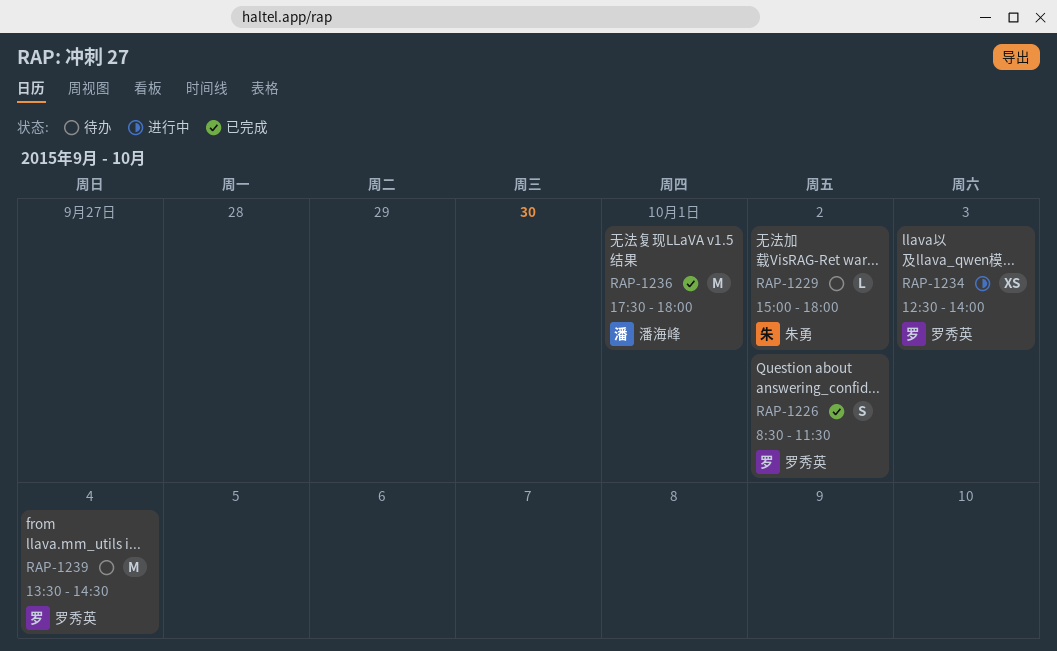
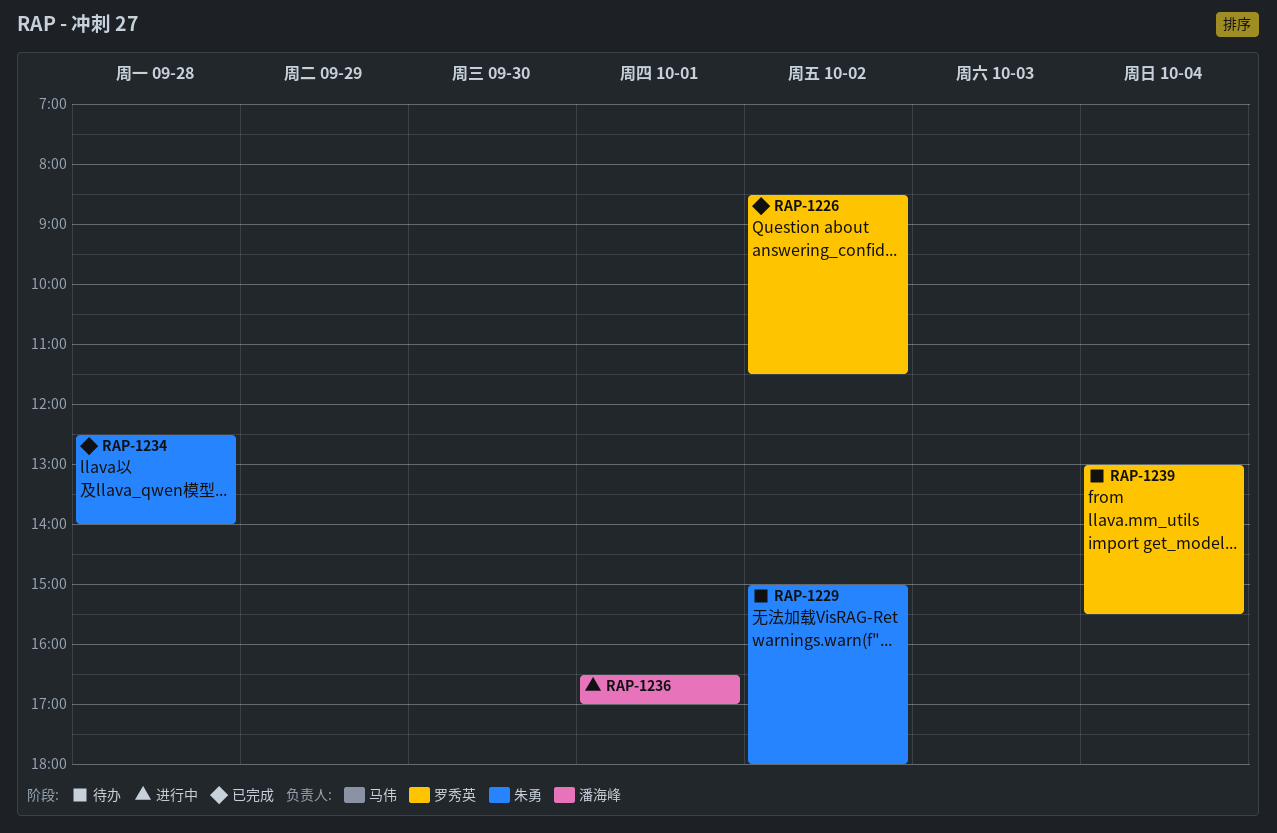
RAP-1234, status: 进行中 -> 已完成
RAP-1234, owner: 罗秀英 -> 朱勇
RAP-1234, day: Oct 3 -> Sep 28
RAP-1236, status: 已完成 -> 进行中
RAP-1236, begins: 17:30 -> 16:30
RAP-1236, ends: 18:00 -> 17:00
RAP-1239, begins: 13:30 -> 13:00
RAP-1239, ends: 14:30 -> 15:30

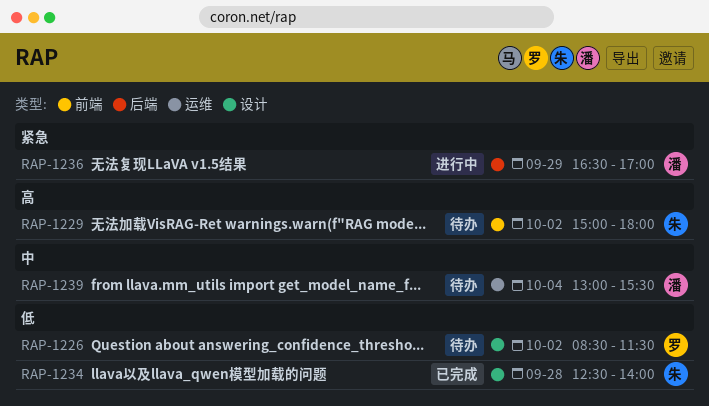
RAP-1226, status: 已完成 -> 待办
RAP-1236, day: Oct 1 -> Sep 29
RAP-1239, owner: 罗秀英 -> 潘海峰

